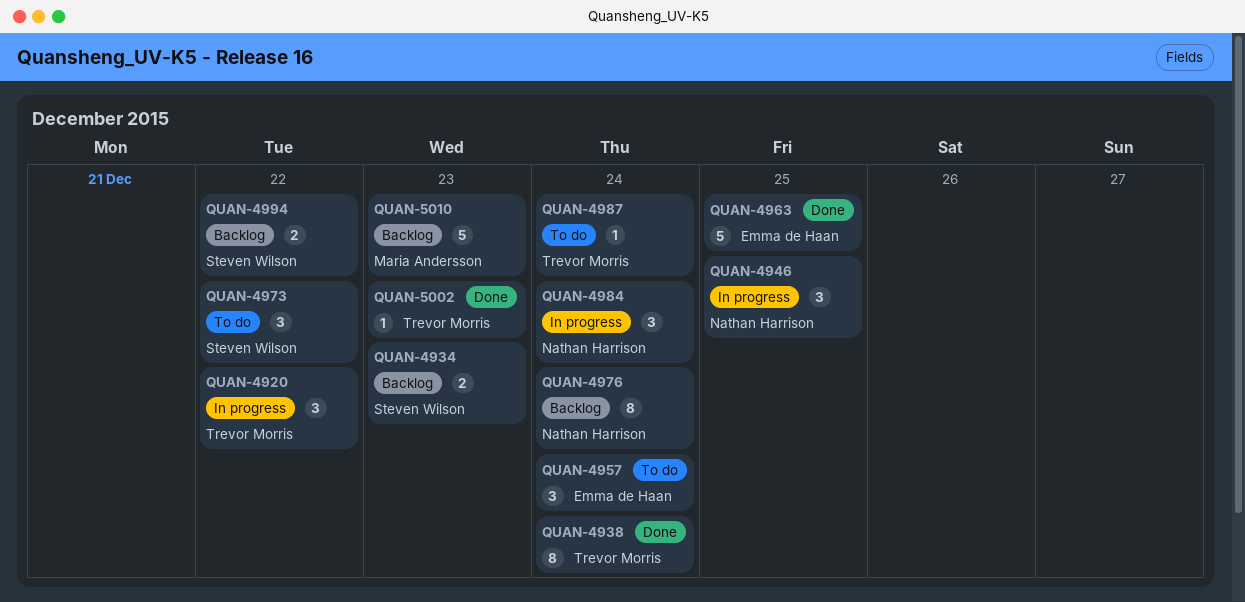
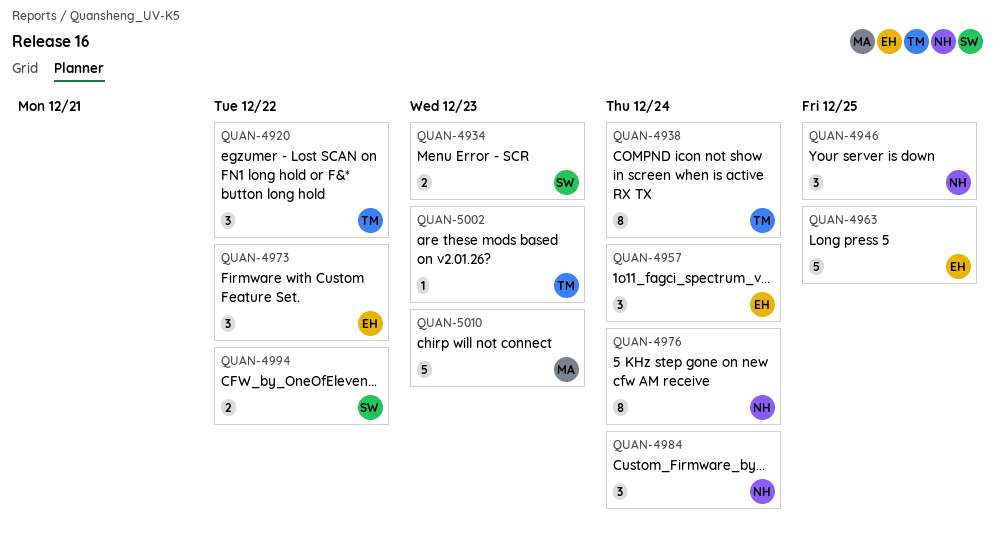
QUAN-4973, owner: Steven Wilson -> Emma de Haan
QUAN-4987: present -> none

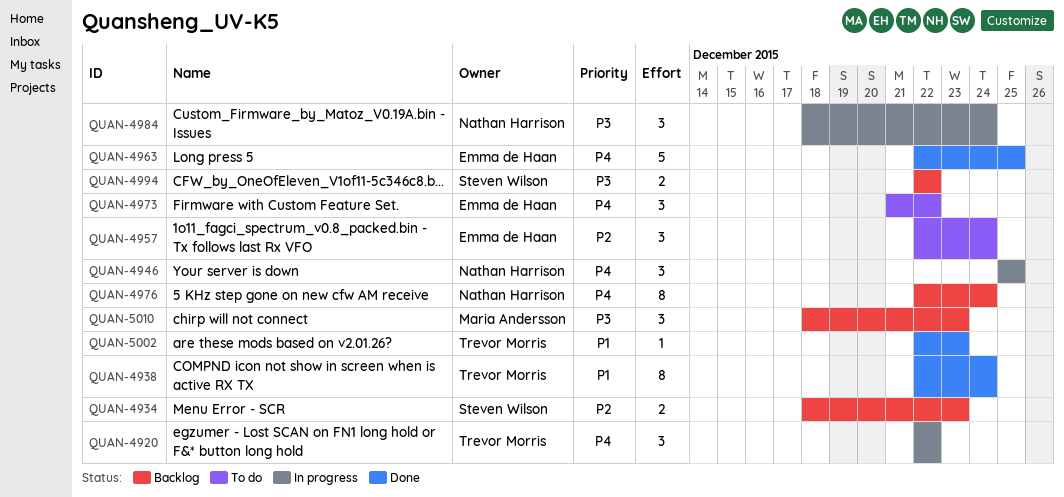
QUAN-5010, estimate: 5 -> 3

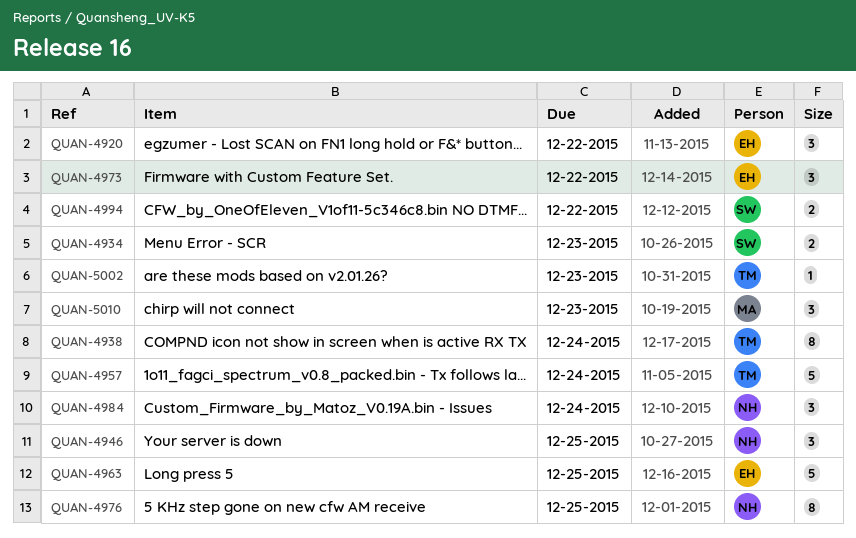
QUAN-4920, owner: Trevor Morris -> Emma de Haan
QUAN-4957, owner: Emma de Haan -> Trevor Morris
QUAN-4957, estimate: 3 -> 5
QUAN-4976, due: Dec 24 -> Dec 25

